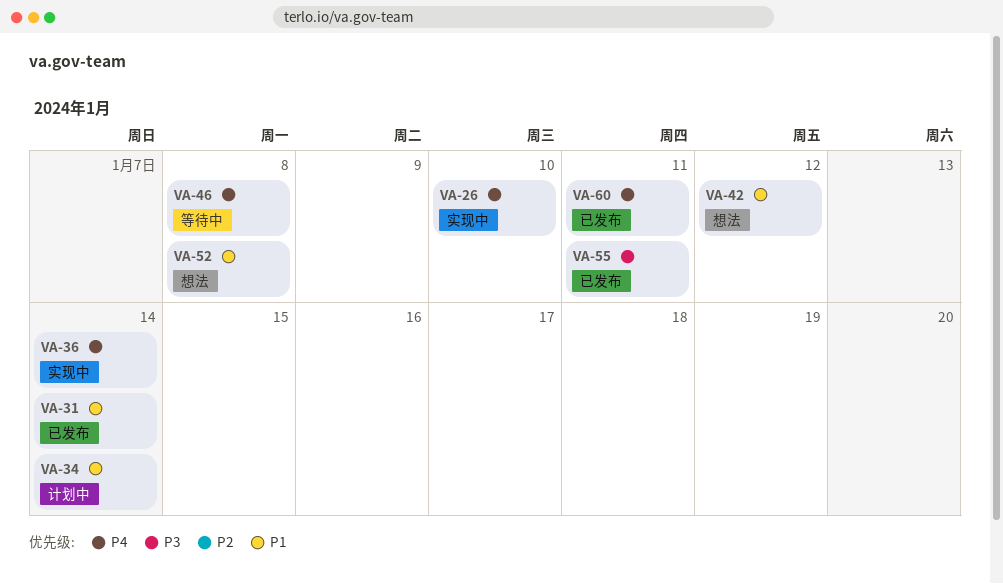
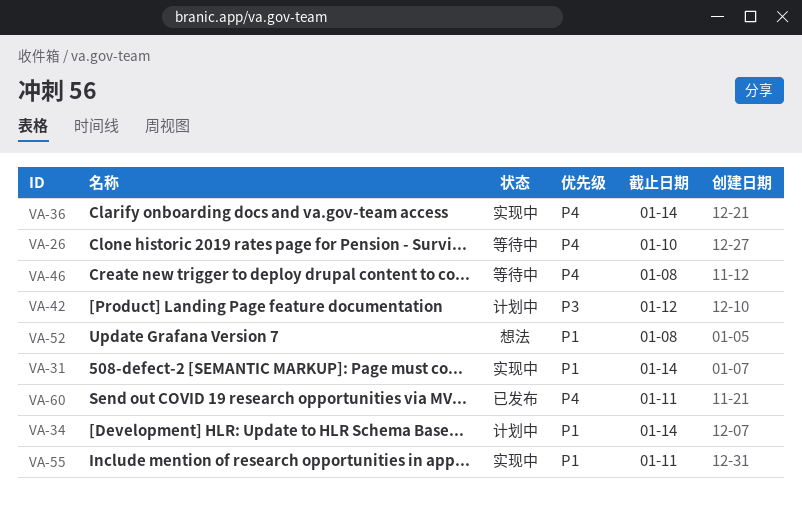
VA-26, status: 实现中 -> 等待中
VA-31, status: 已发布 -> 实现中
VA-42, status: 想法 -> 计划中
VA-42, priority: P1 -> P3
VA-55, status: 已发布 -> 实现中
VA-55, priority: P3 -> P1

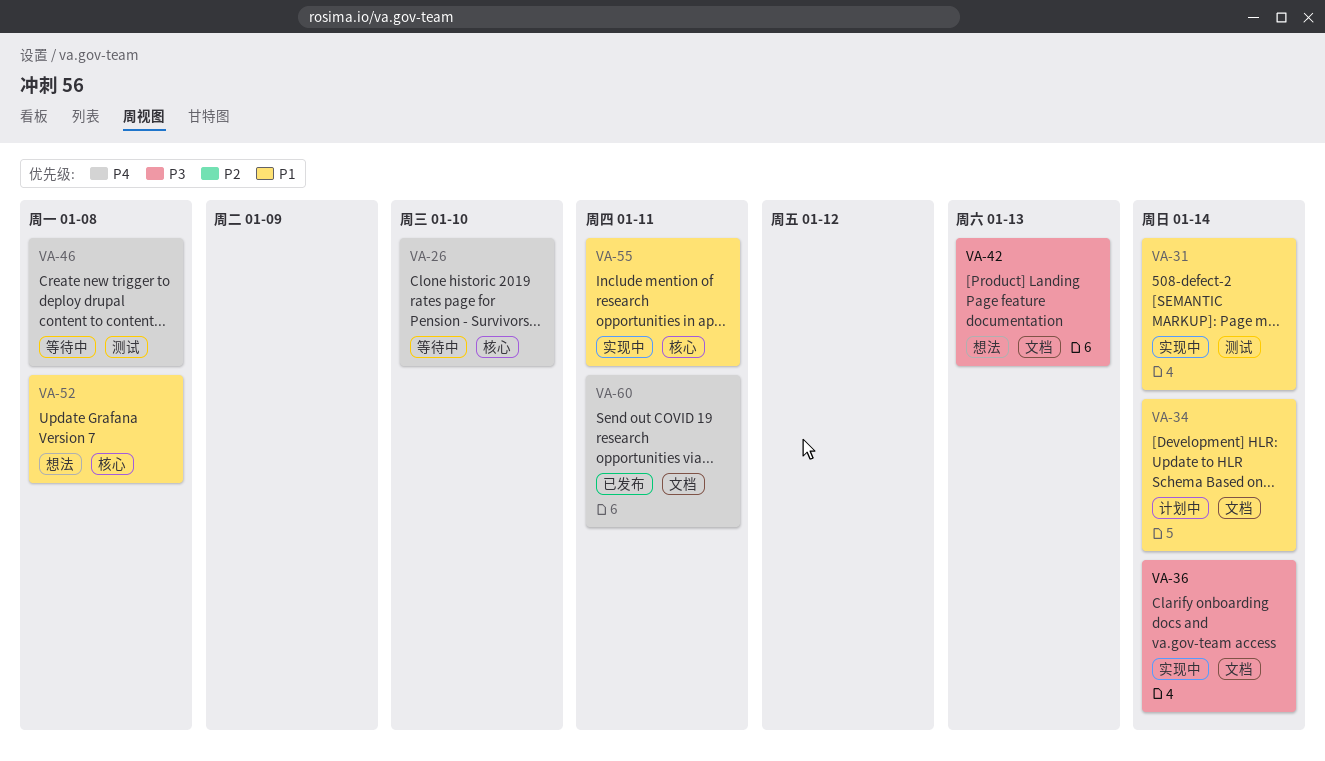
VA-36, priority: P4 -> P3
VA-42, status: 计划中 -> 想法
VA-42, due: Jan 12 -> Jan 13

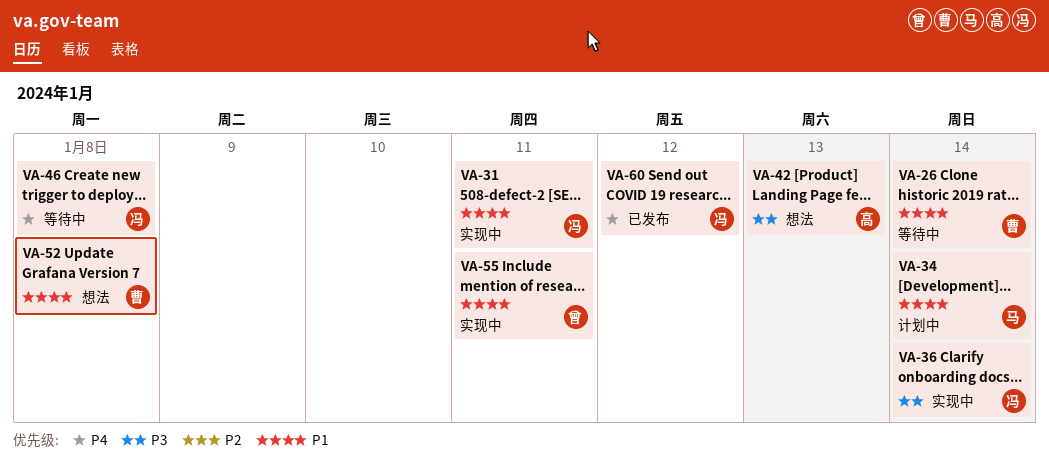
VA-26, priority: P4 -> P1
VA-26, due: Jan 10 -> Jan 14
VA-31, due: Jan 14 -> Jan 11
VA-60, due: Jan 11 -> Jan 12

